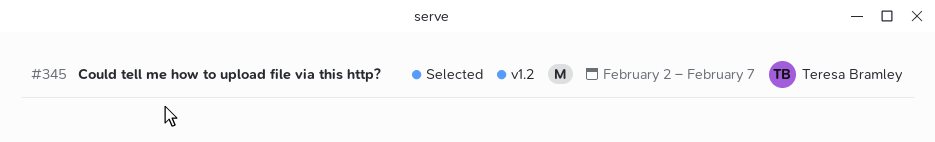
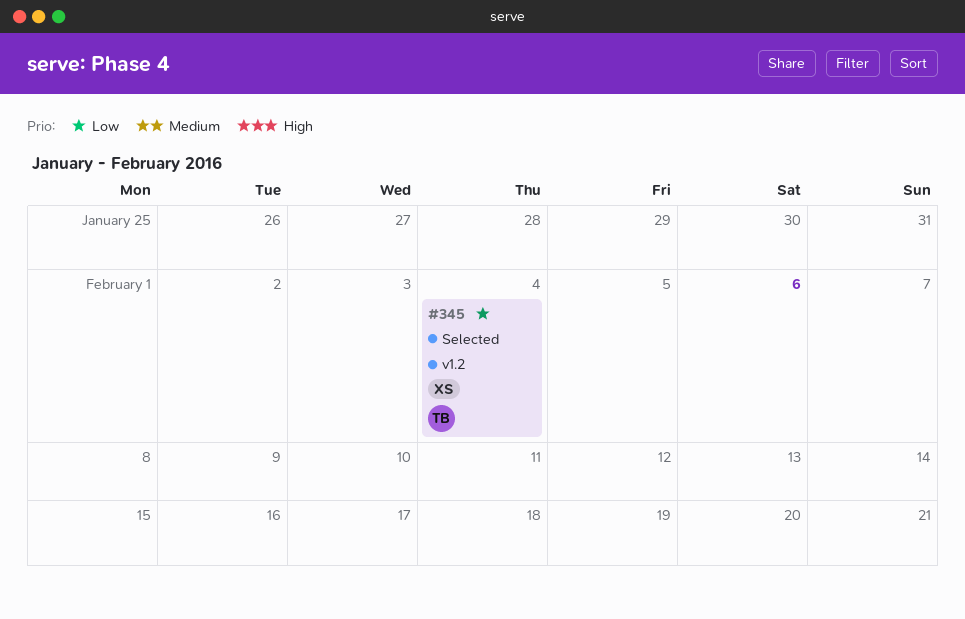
#345, estimate: M -> XS
#345, due: Feb 7 -> Feb 4

